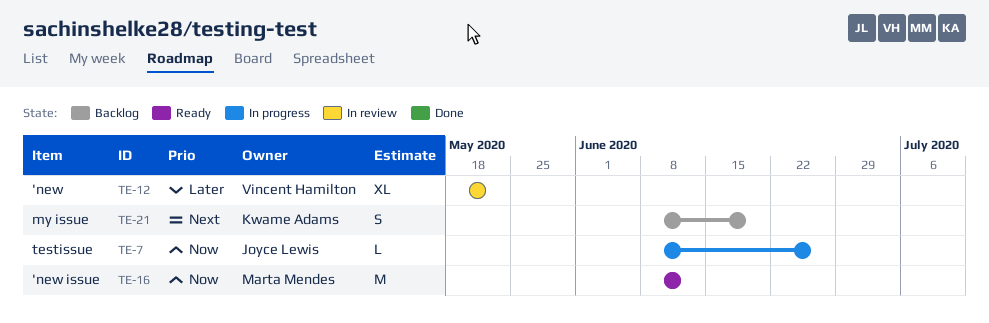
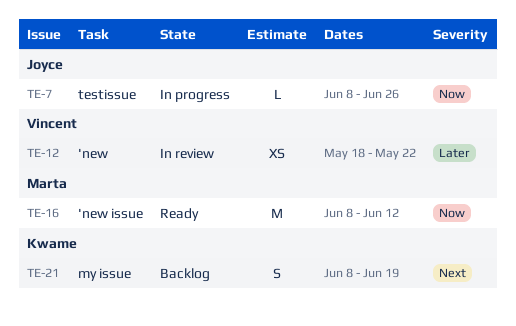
TE-12, estimate: XL -> XS

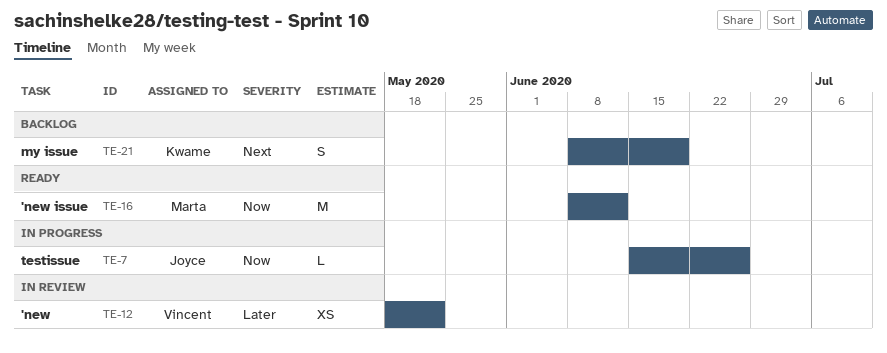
TE-7, start: Jun 8 -> Jun 15

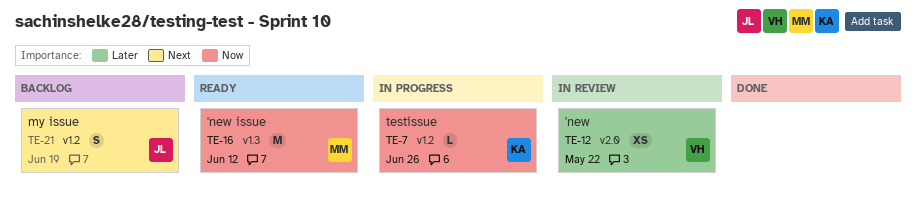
TE-7, owner: Joyce -> Kwame
TE-21, owner: Kwame -> Joyce

